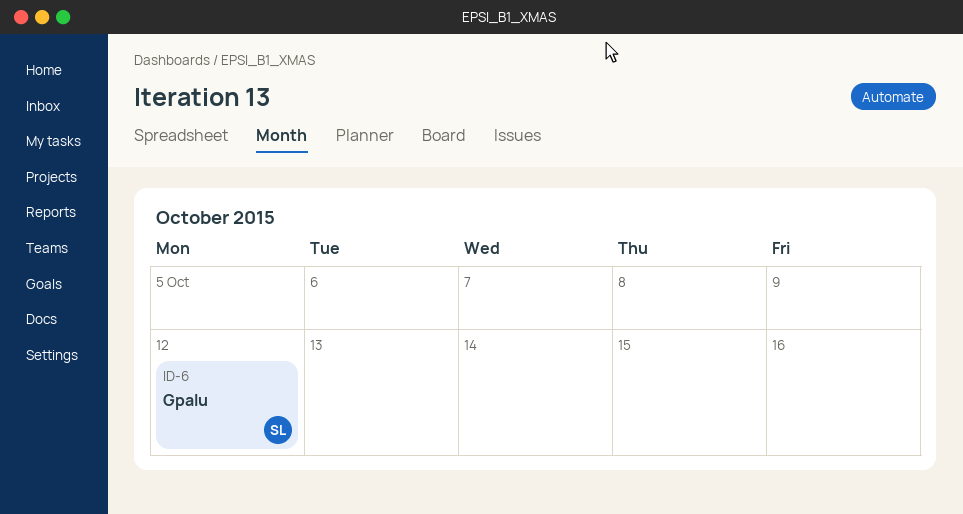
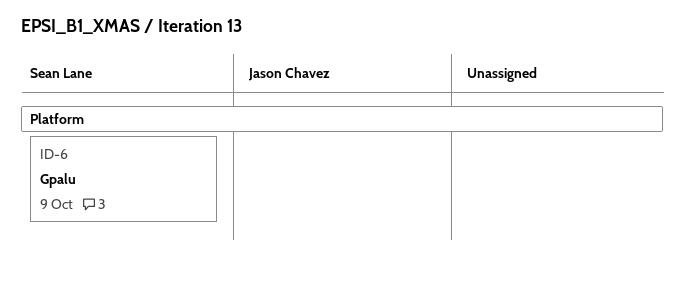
ID-6, due: Oct 12 -> Oct 9

